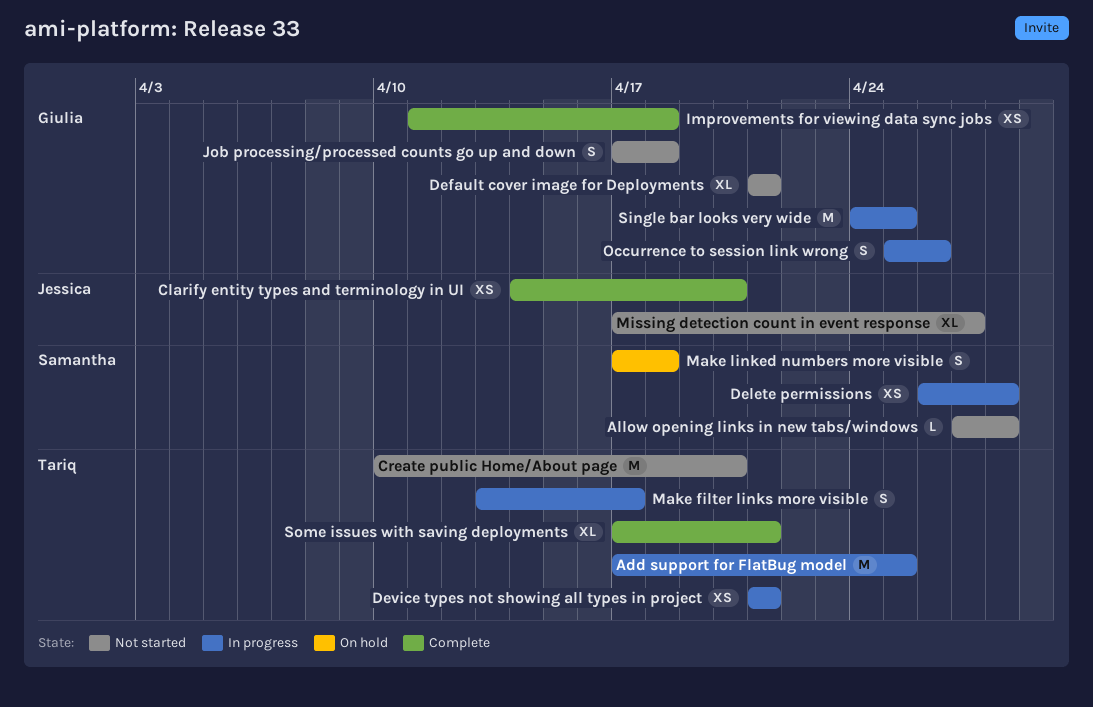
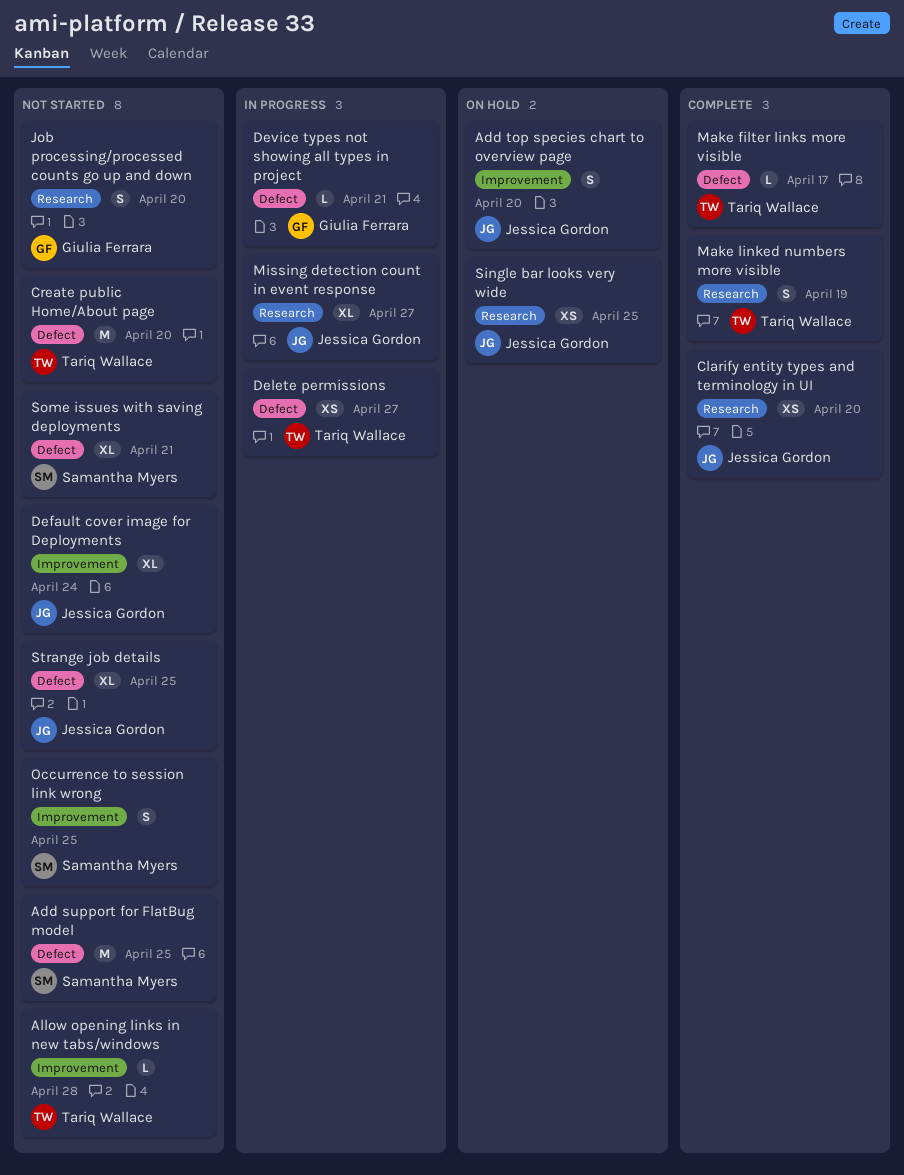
Add support for FlatBug model, status: In progress -> Not started
Add support for FlatBug model, owner: Tariq Wallace -> Samantha Myers
Add top species chart to overview page: none -> present
Allow opening links in new tabs/windows, owner: Samantha Myers -> Tariq Wallace
Default cover image for Deployments, owner: Giulia Ferrara -> Jessica Gordon
Default cover image for Deployments, due: Apr 21 -> Apr 24
Delete permissions, owner: Samantha Myers -> Tariq Wallace
Delete permissions, due: Apr 28 -> Apr 27
Device types not showing all types in project, owner: Tariq Wallace -> Giulia Ferrara
Device types not showing all types in project, estimate: XS -> L
Improvements for viewing data sync jobs: present -> none
Job processing/processed counts go up and down, due: Apr 18 -> Apr 20
Make filter links more visible, status: In progress -> Complete
Make filter links more visible, estimate: S -> L
Make linked numbers more visible, status: On hold -> Complete
Make linked numbers more visible, owner: Samantha Myers -> Tariq Wallace
Make linked numbers more visible, due: Apr 18 -> Apr 19
Missing detection count in event response, status: Not started -> In progress
Occurrence to session link wrong, status: In progress -> Not started
Occurrence to session link wrong, owner: Giulia Ferrara -> Samantha Myers
Occurrence to session link wrong, due: Apr 26 -> Apr 25
Single bar looks very wide, status: In progress -> On hold
Single bar looks very wide, owner: Giulia Ferrara -> Jessica Gordon
Single bar looks very wide, estimate: M -> XS
Some issues with saving deployments, status: Complete -> Not started
Some issues with saving deployments, owner: Tariq Wallace -> Samantha Myers
Strange job details: none -> present

